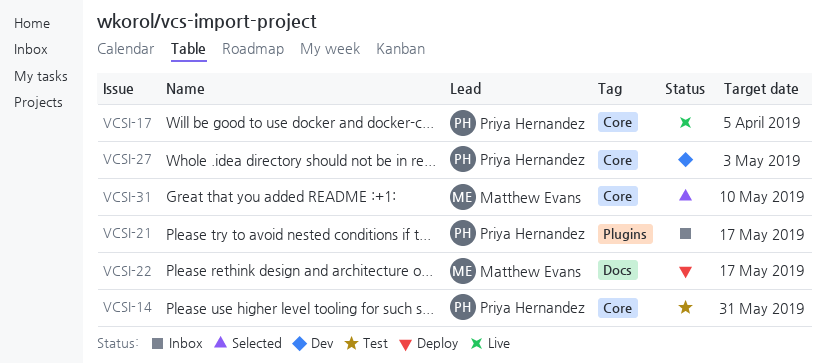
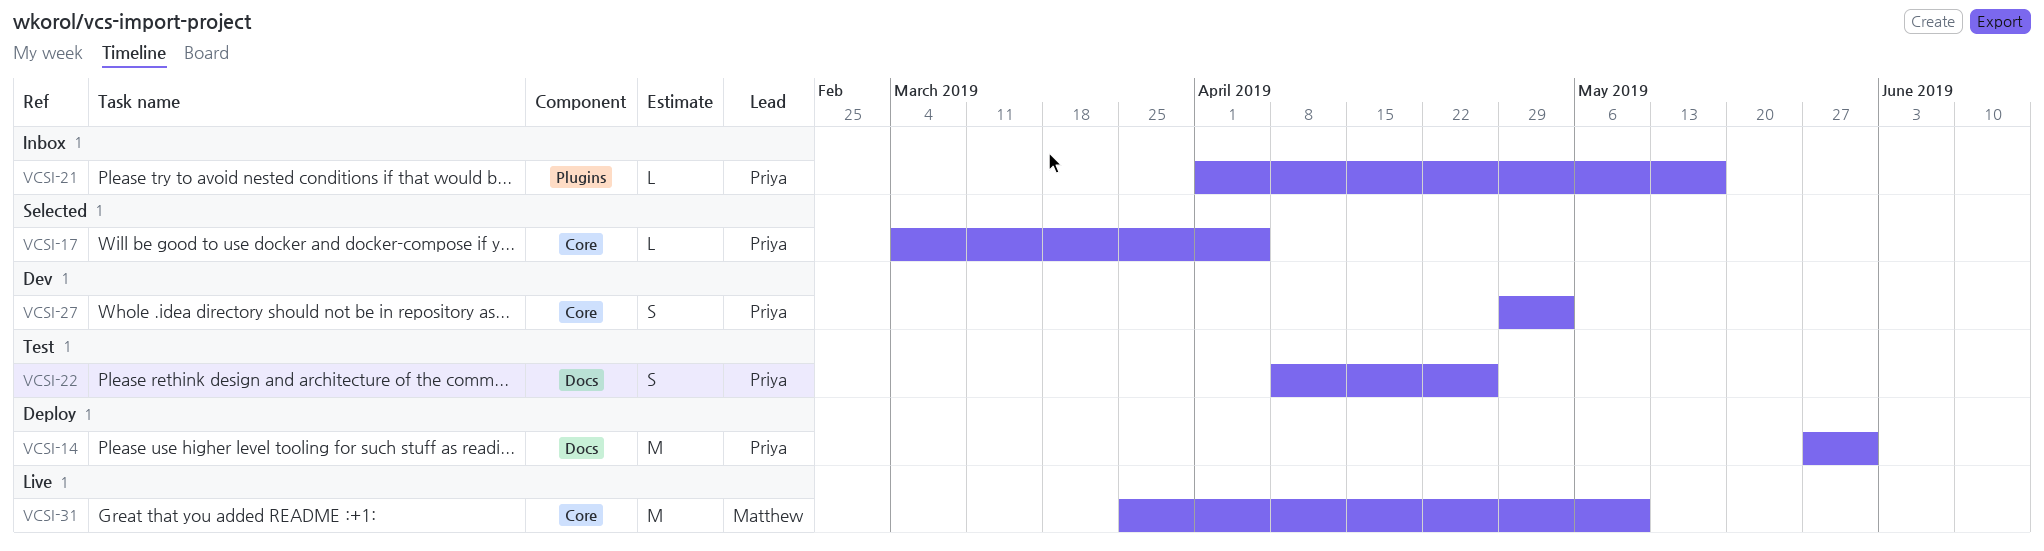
VCSI-14, status: Test -> Deploy
VCSI-14, label: Core -> Docs
VCSI-17, status: Live -> Selected
VCSI-22, status: Deploy -> Test
VCSI-22, owner: Matthew Evans -> Priya Hernandez
VCSI-22, due: May 17 -> Apr 26
VCSI-31, status: Selected -> Live

